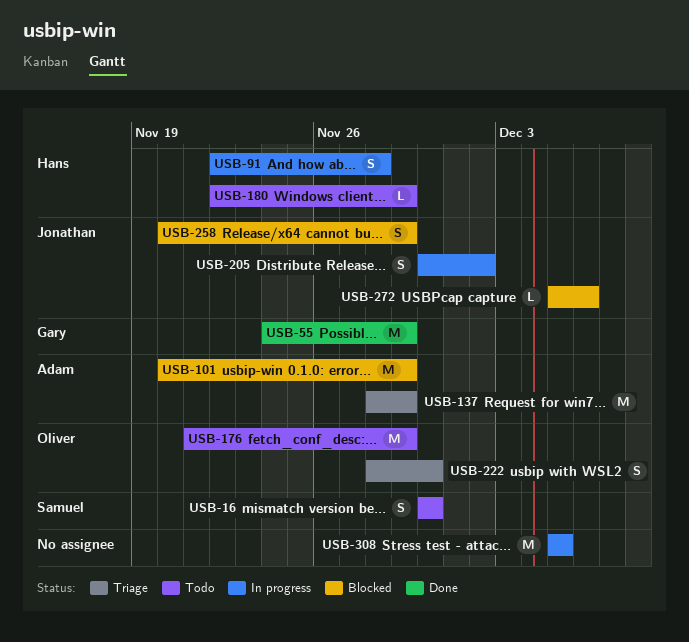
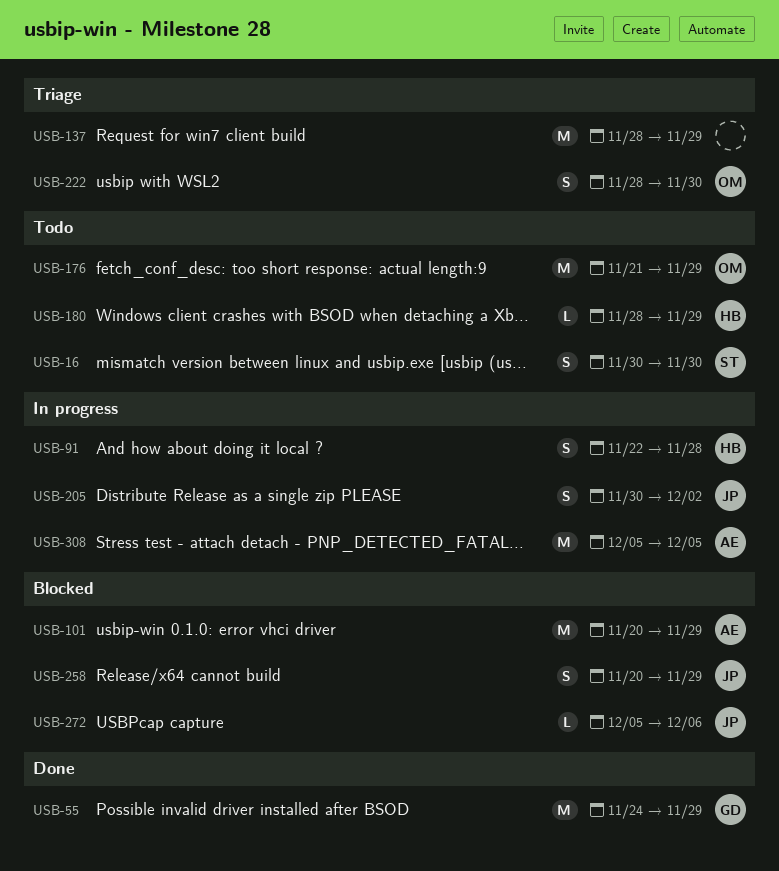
USB-137, owner: Adam -> none
USB-180, start: Nov 22 -> Nov 28
USB-308, owner: none -> Adam

